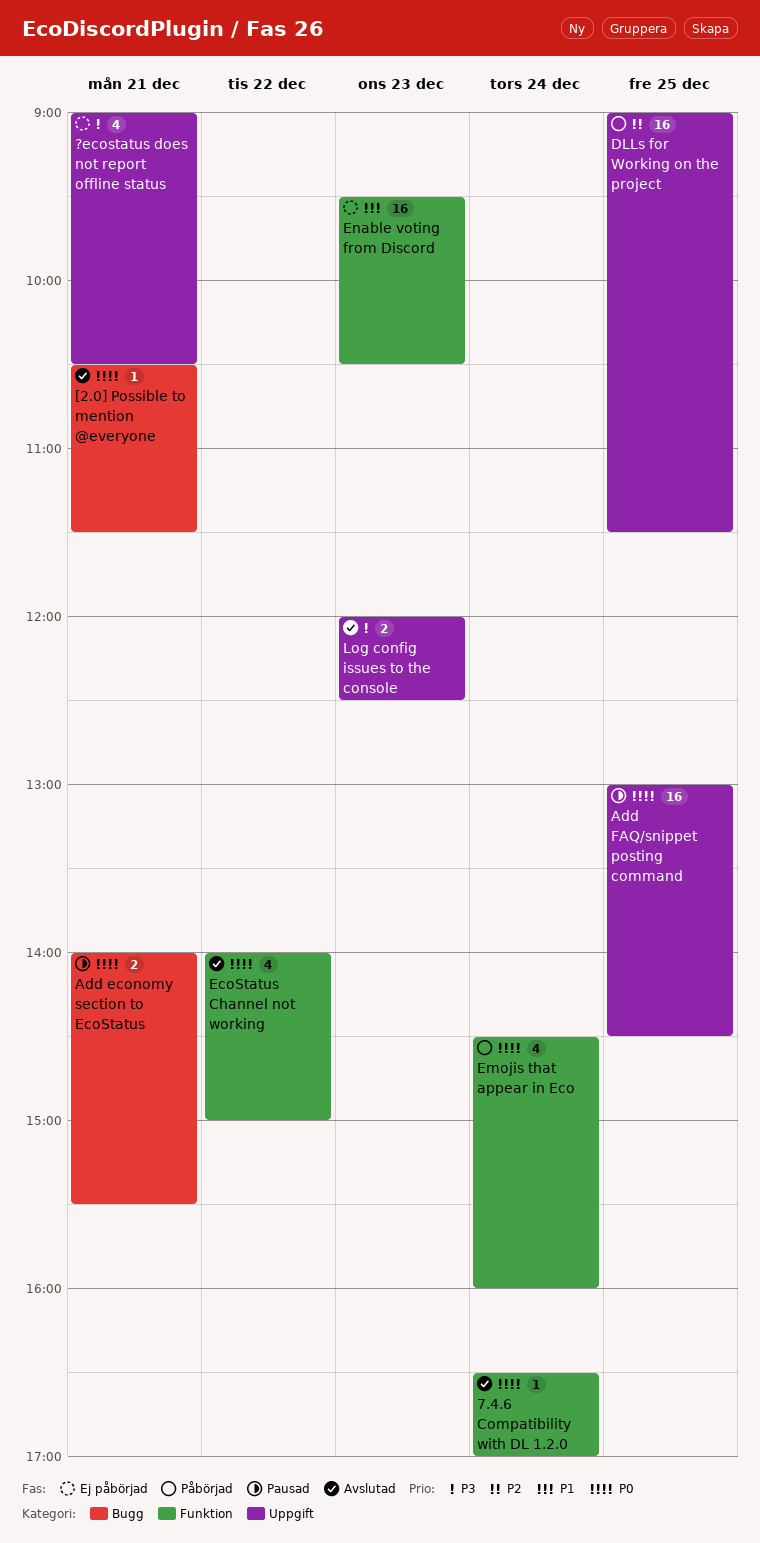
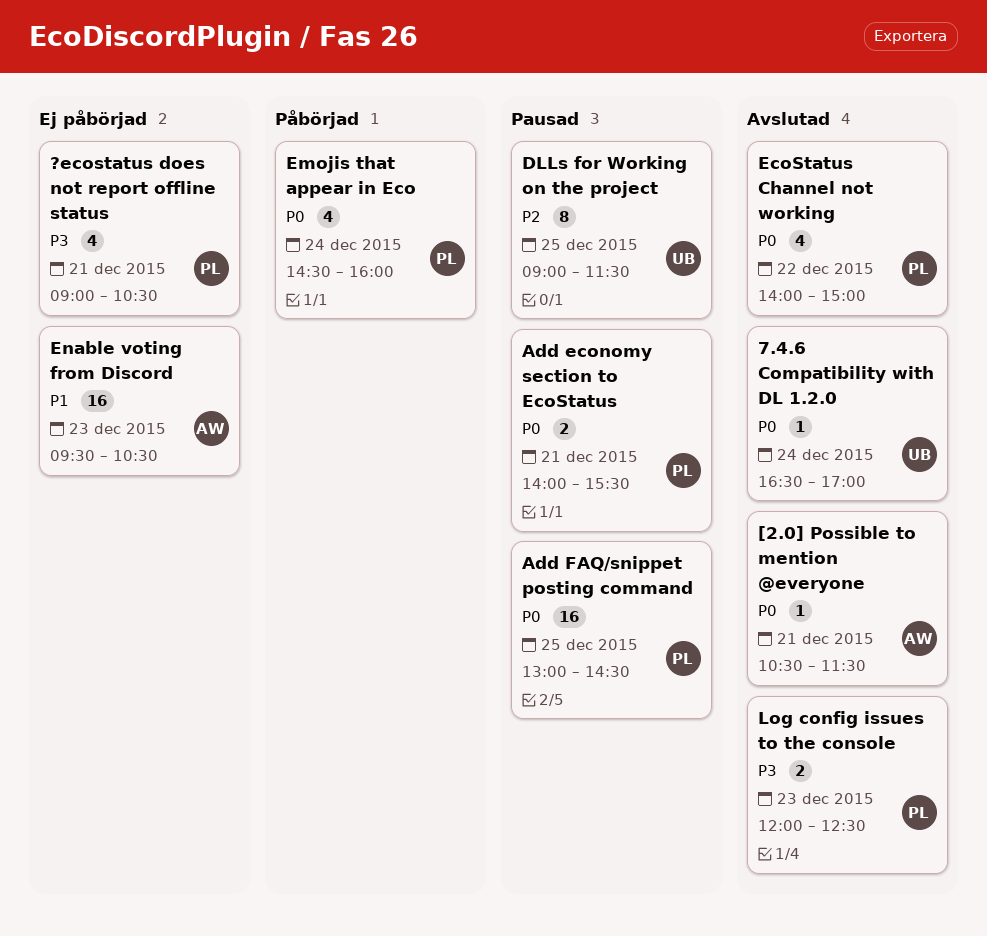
DLLs for Working on the project, status: Påbörjad -> Pausad
DLLs for Working on the project, estimate: 16 -> 8

